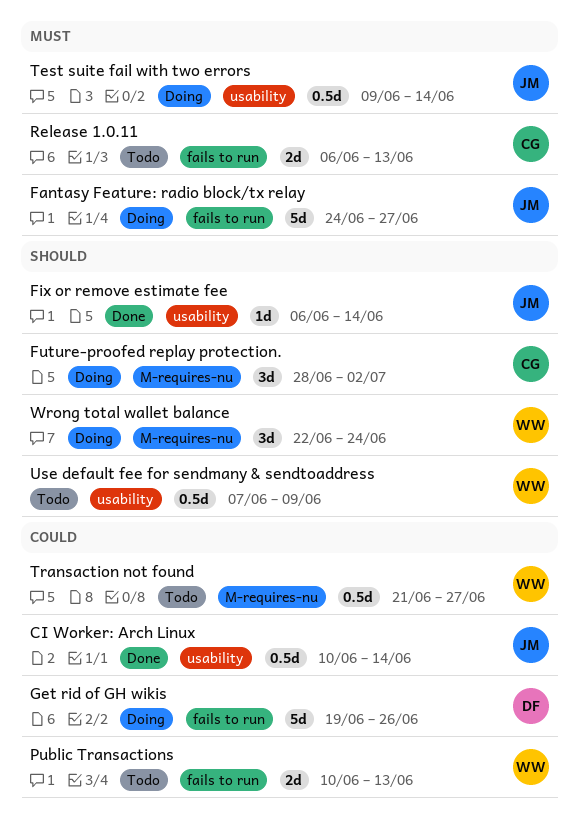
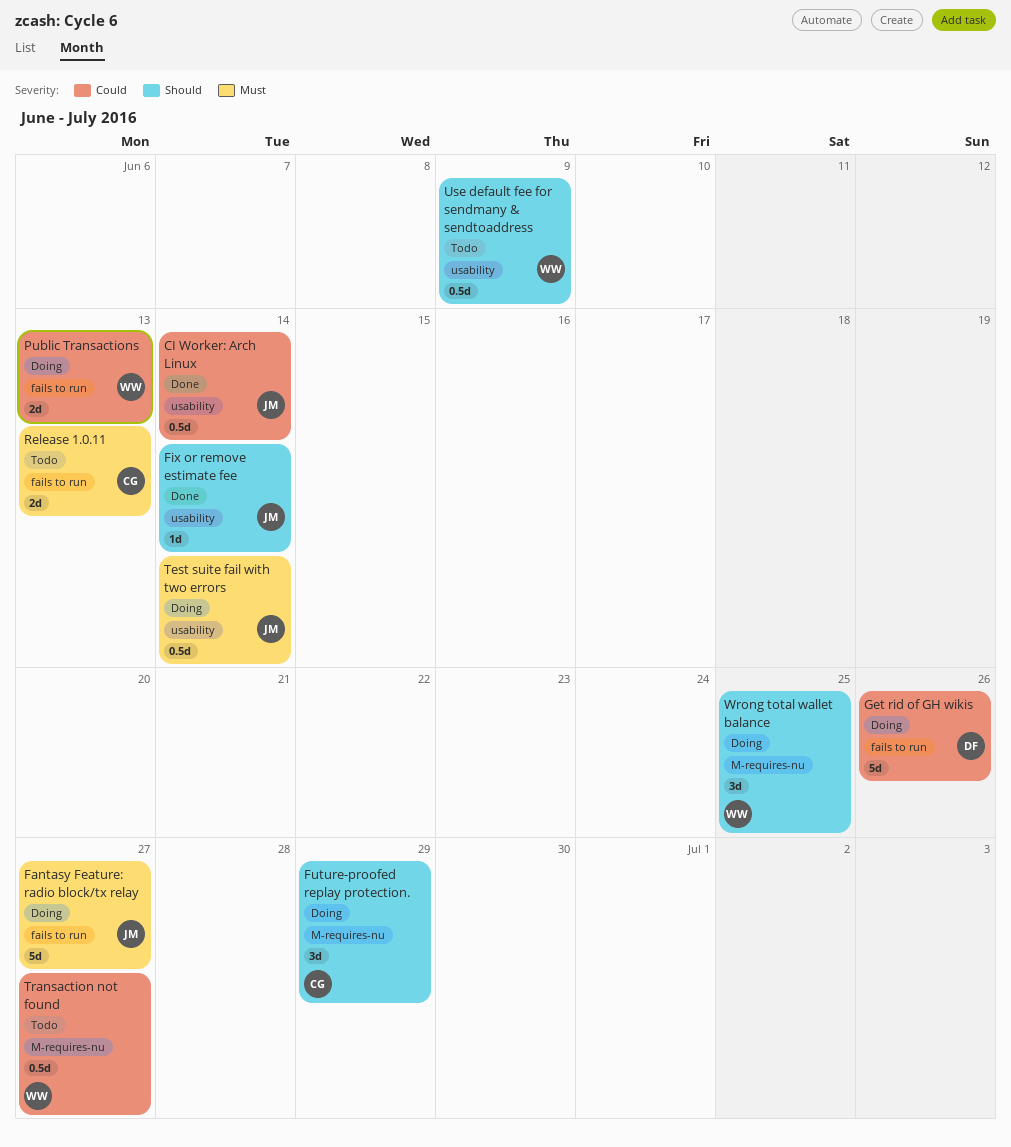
Future-proofed replay protection., due: Jul 2 -> Jun 29
Public Transactions, status: Todo -> Doing
Wrong total wallet balance, due: Jun 24 -> Jun 25

